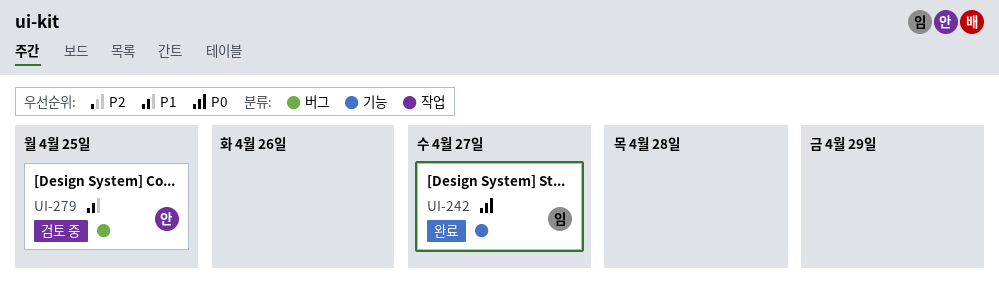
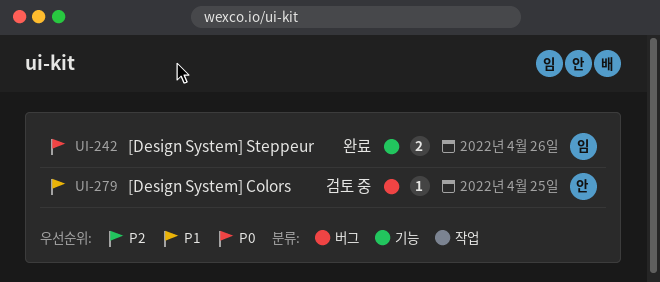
UI-242, due: Apr 27 -> Apr 26

